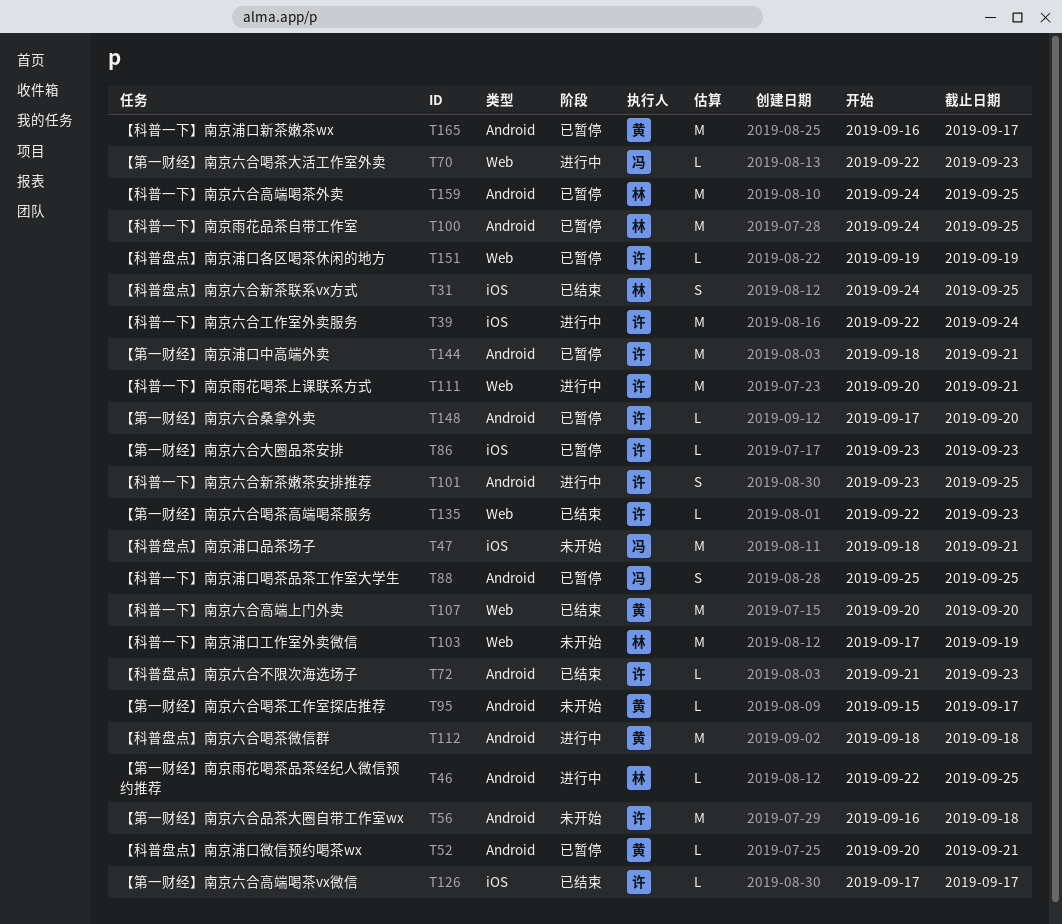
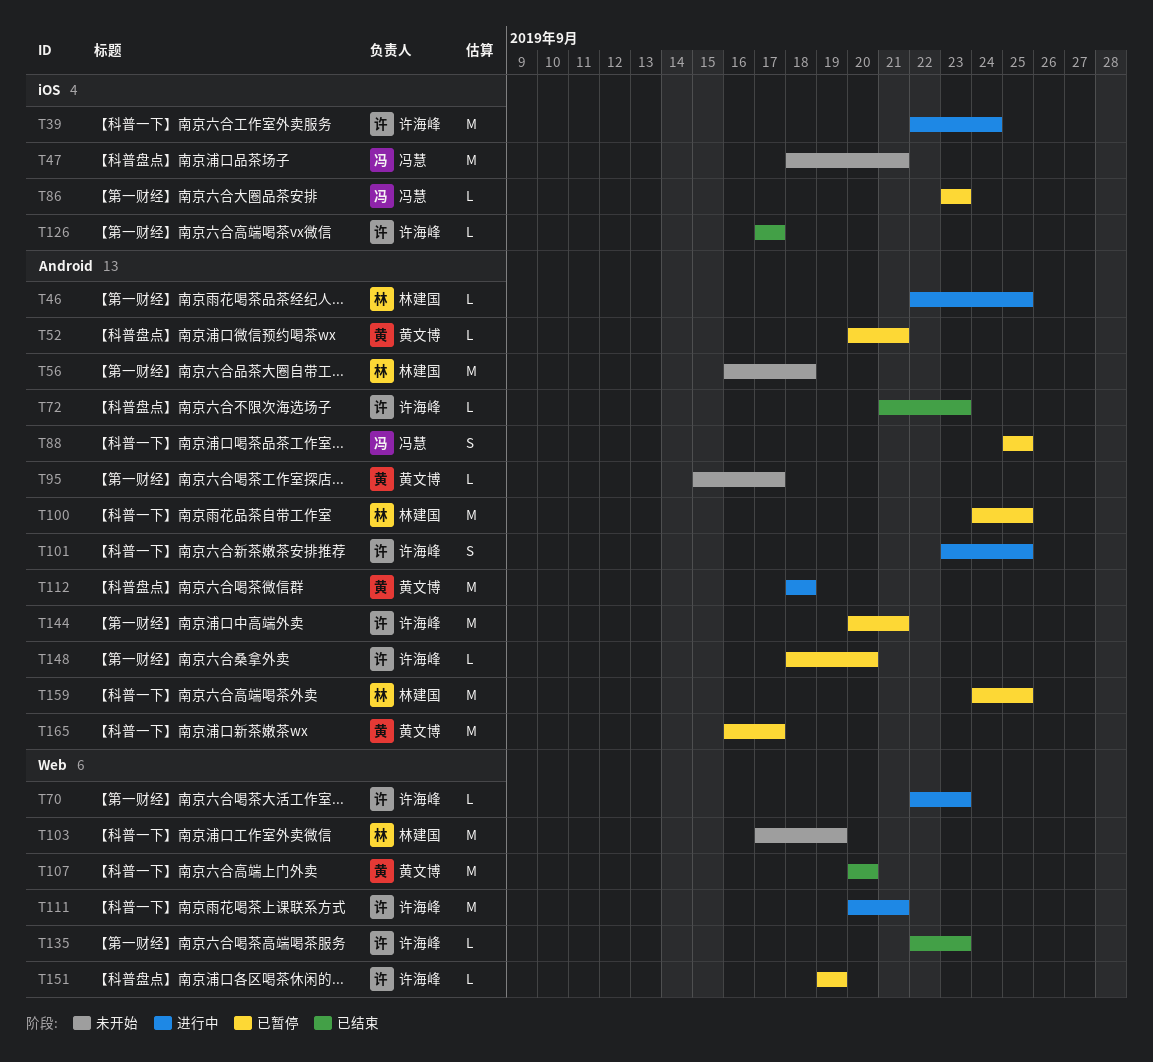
T31: present -> none
T56, owner: 许海峰 -> 林建国
T70, owner: 冯慧 -> 许海峰
T86, owner: 许海峰 -> 冯慧
T144, start: Sep 18 -> Sep 20
T148, start: Sep 17 -> Sep 18

